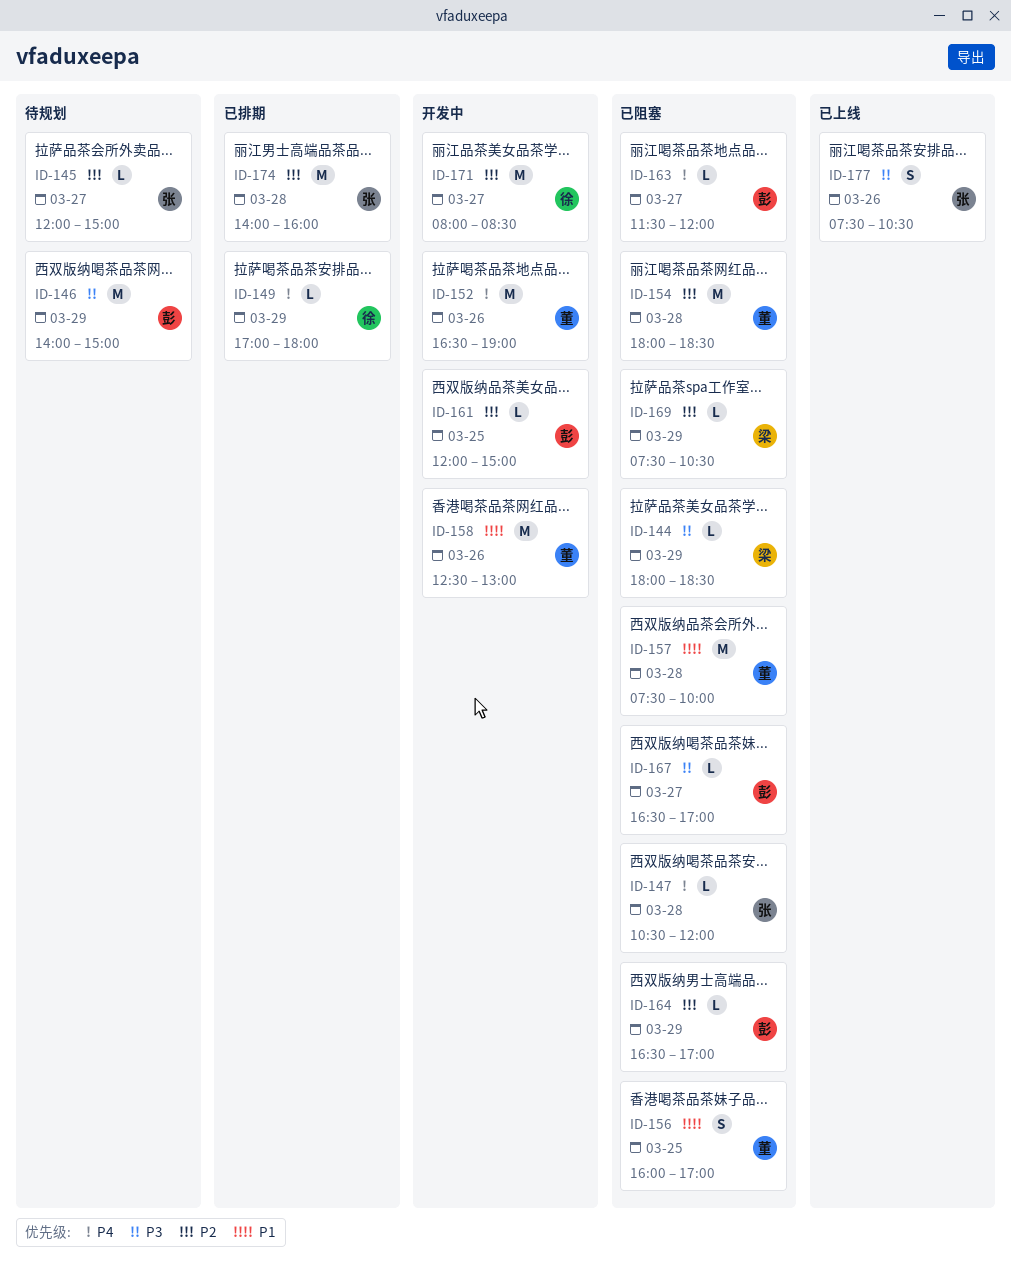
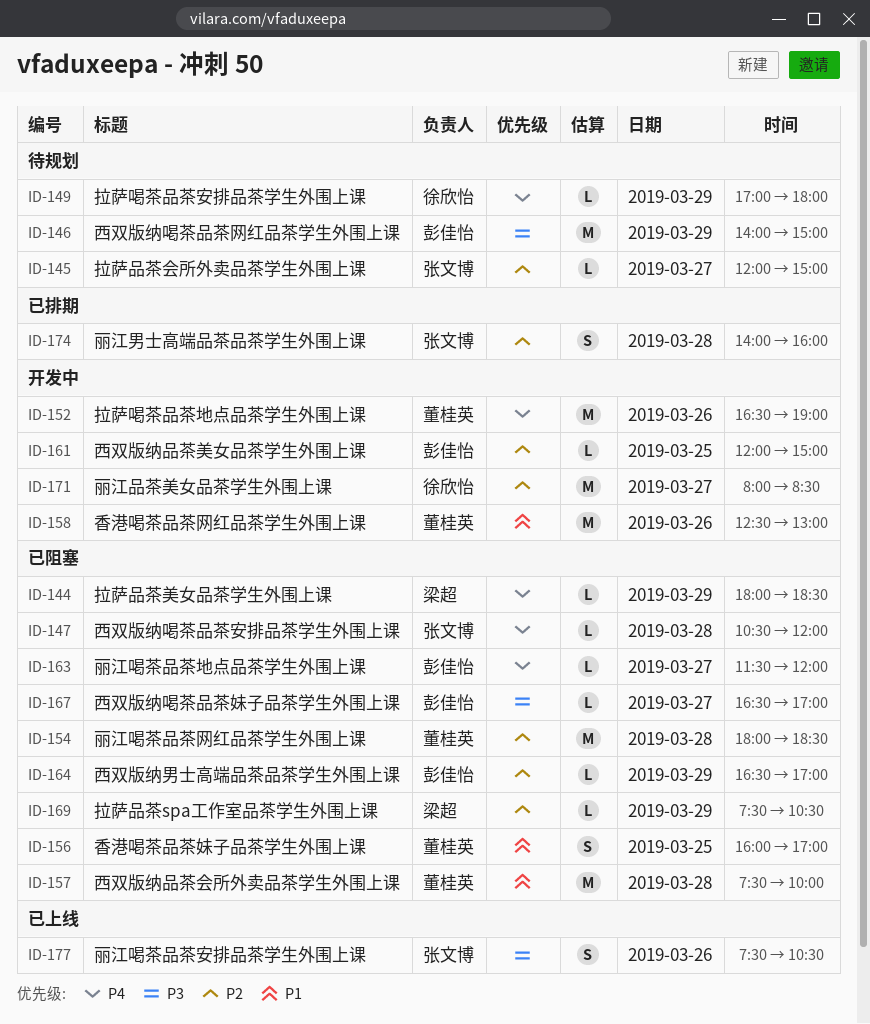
ID-144, priority: P3 -> P4
ID-149, status: 已排期 -> 待规划
ID-174, estimate: M -> S

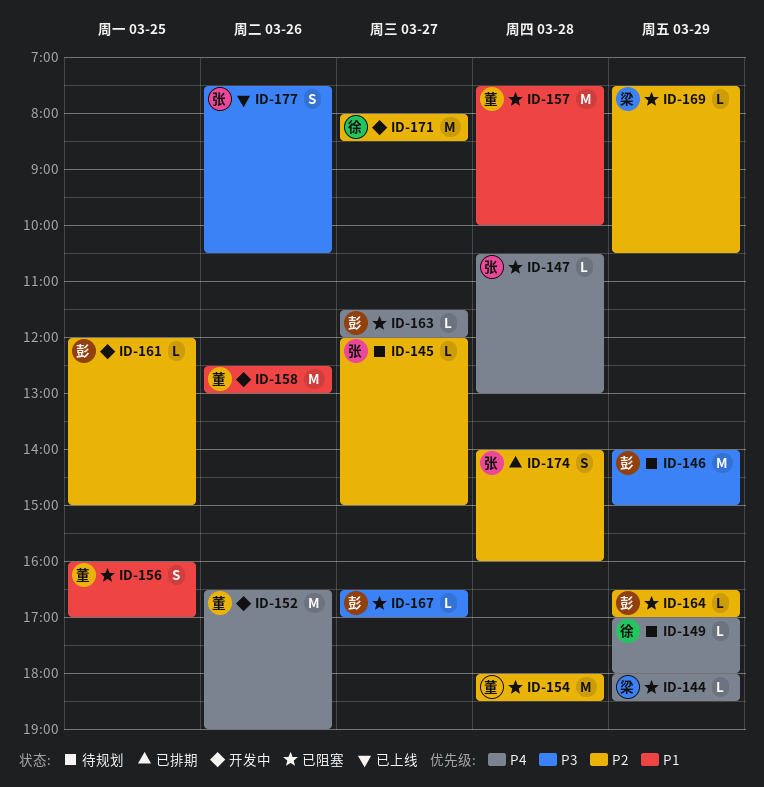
ID-147, ends: 12:00 -> 13:00

